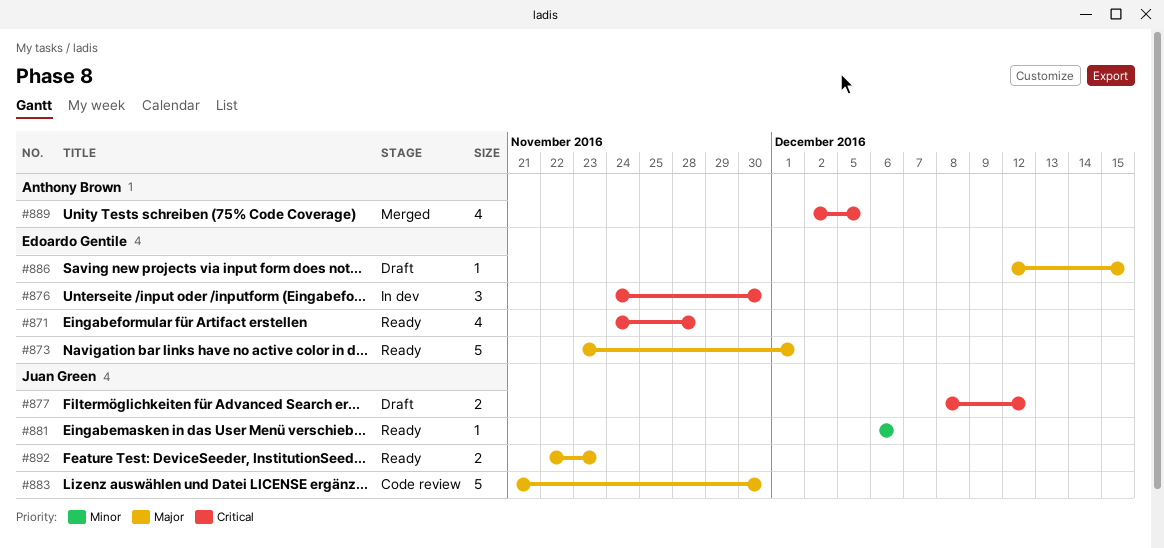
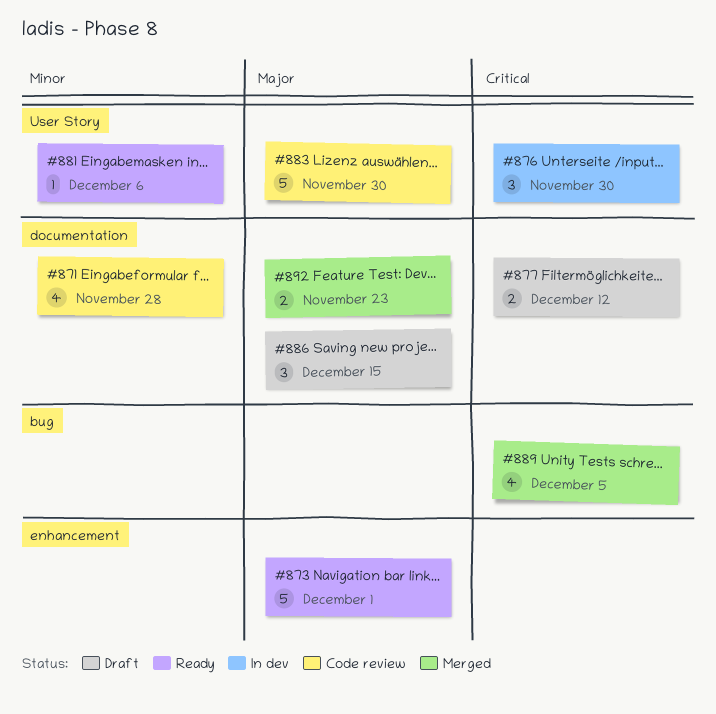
#871, status: Ready -> Code review
#871, priority: Critical -> Minor
#886, estimate: 1 -> 3
#892, status: Ready -> Merged

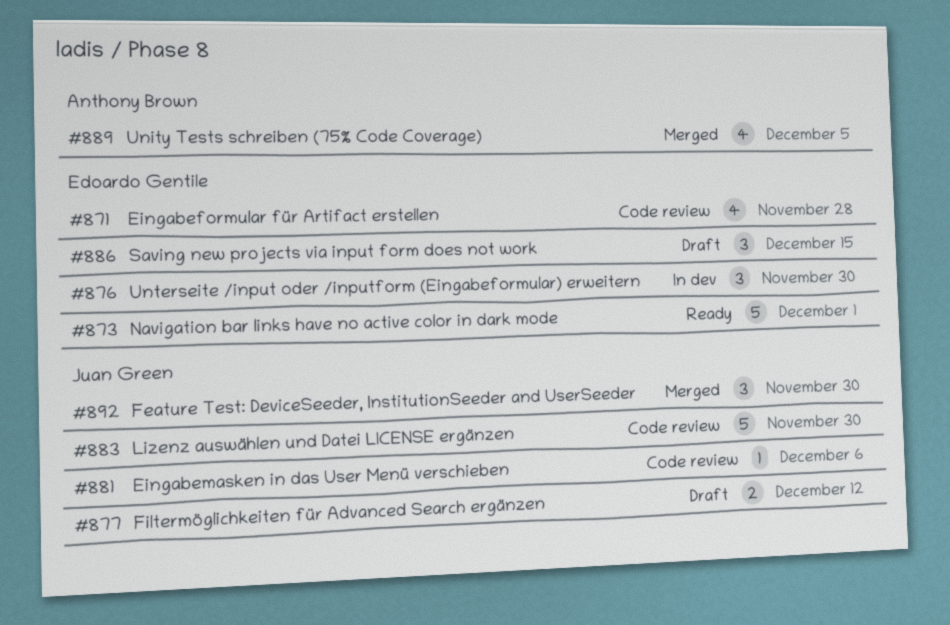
#881, status: Ready -> Code review
#892, estimate: 2 -> 3
#892, due: Nov 23 -> Nov 30

